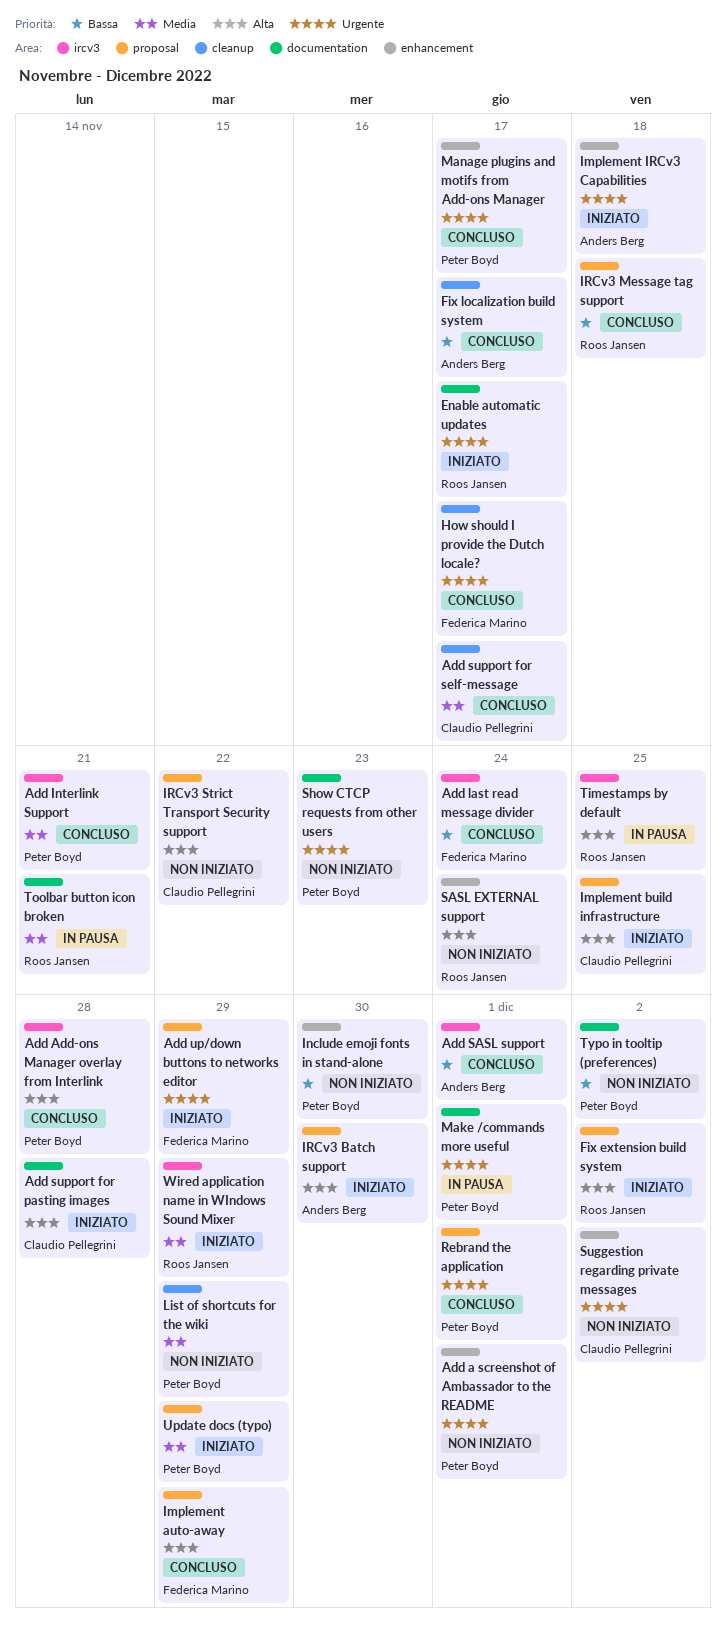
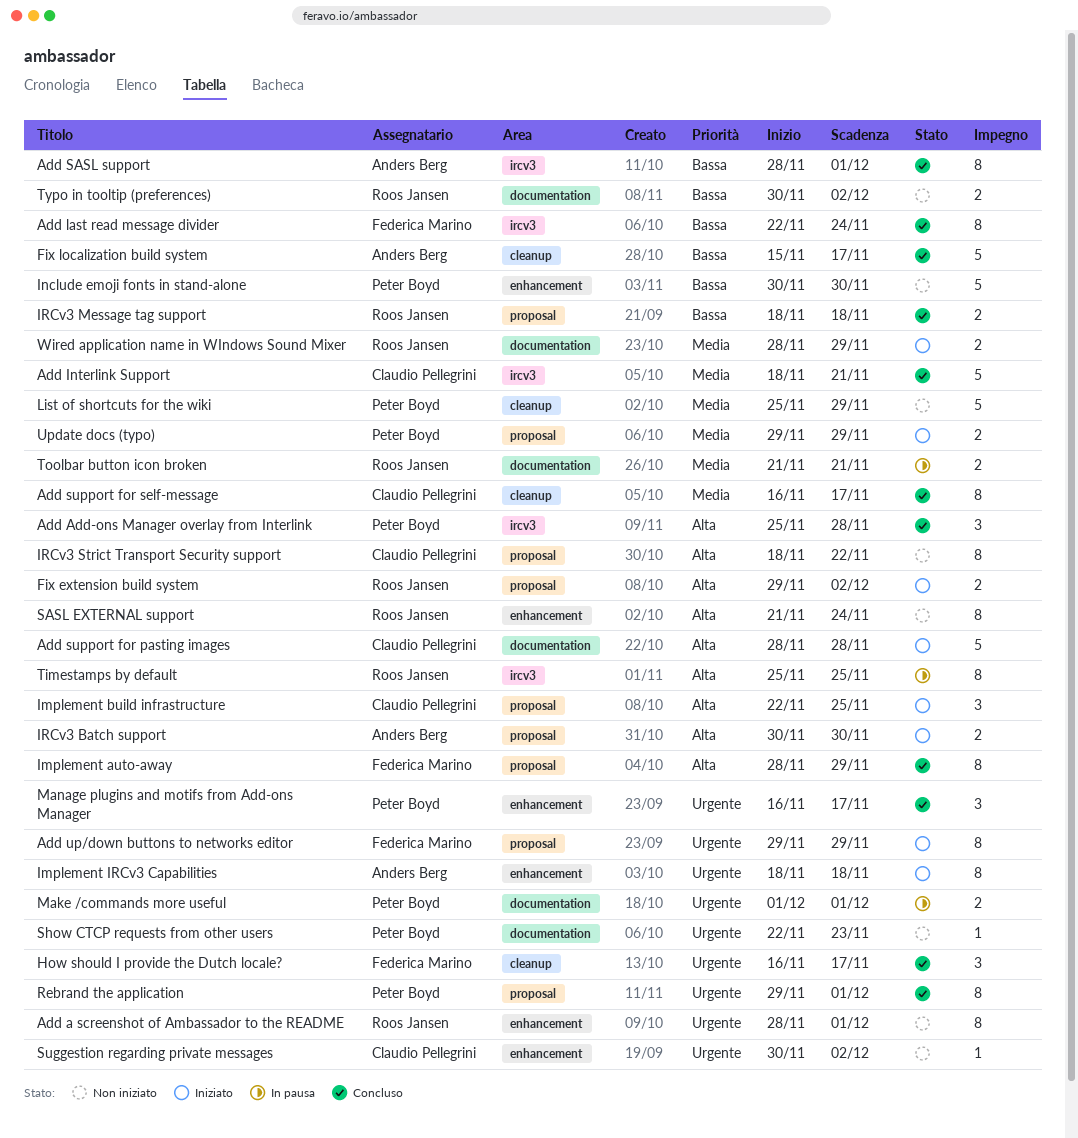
Add a screenshot of Ambassador to the README, owner: Peter Boyd -> Roos Jansen
Add Interlink Support, owner: Peter Boyd -> Claudio Pellegrini
Enable automatic updates: present -> none
Typo in tooltip (preferences), owner: Peter Boyd -> Roos Jansen
Wired application name in WIndows Sound Mixer, label: ircv3 -> documentation

